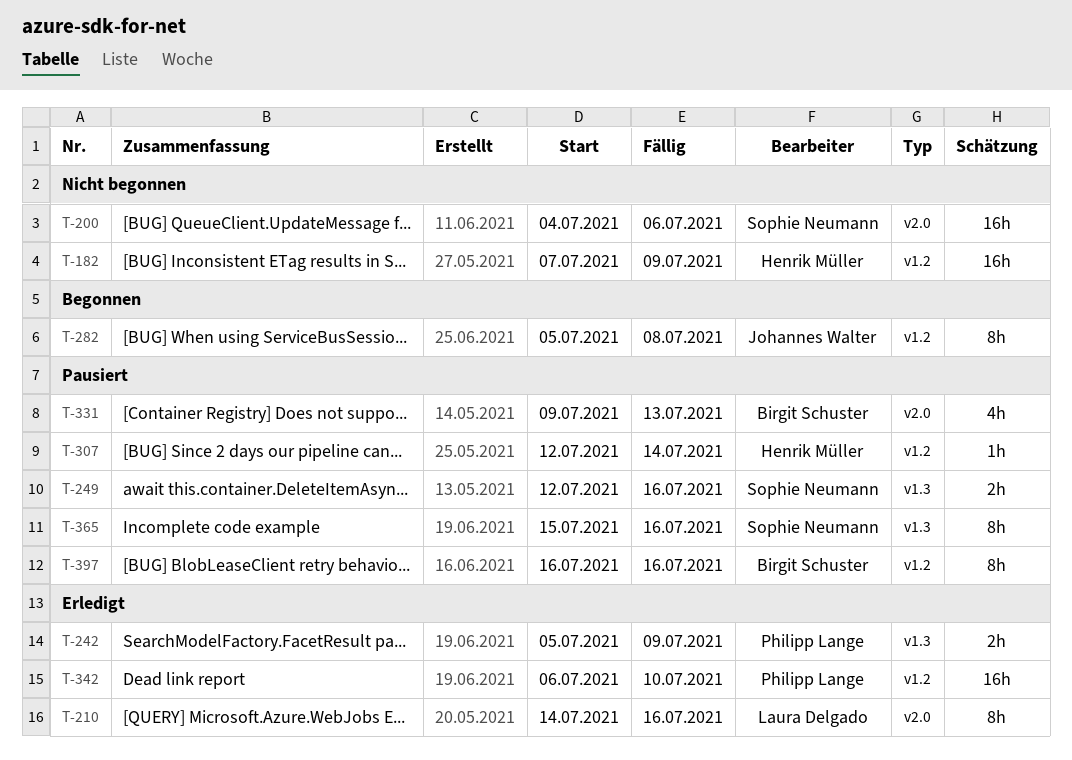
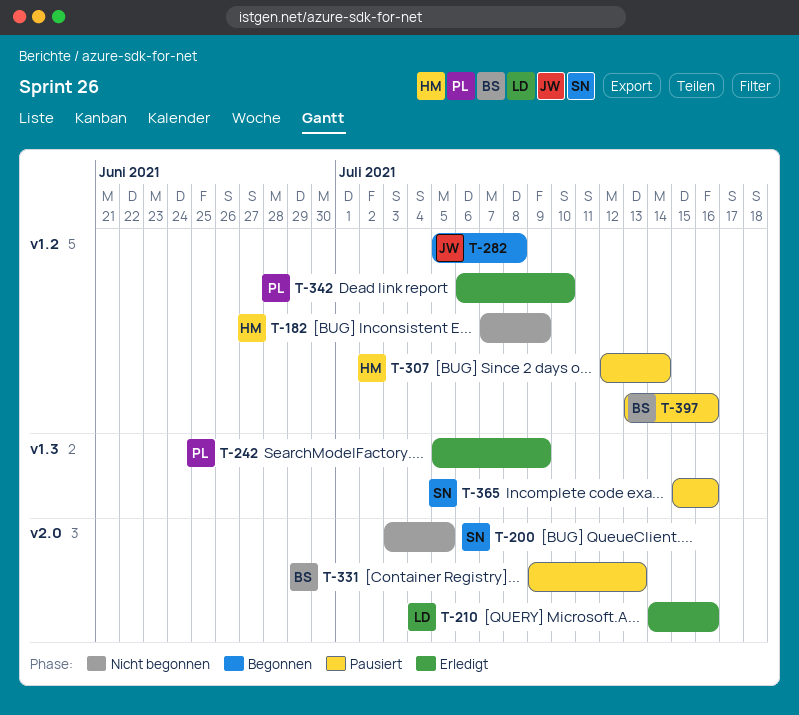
T-200, start: Jul 4 -> Jul 3
T-200, due: Jul 6 -> Jul 5
T-249: present -> none
T-397, start: Jul 16 -> Jul 13

